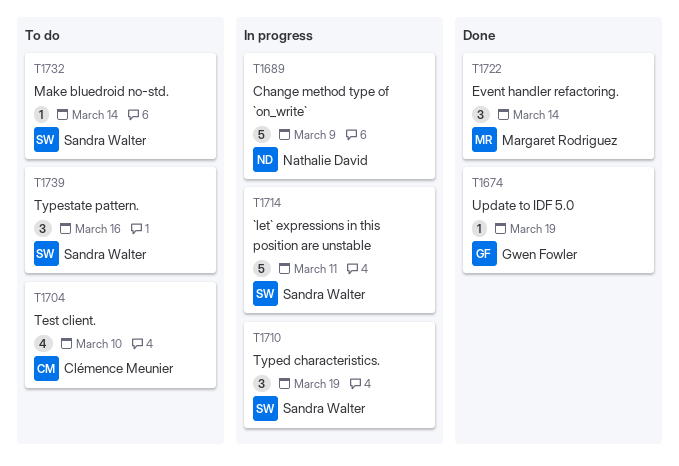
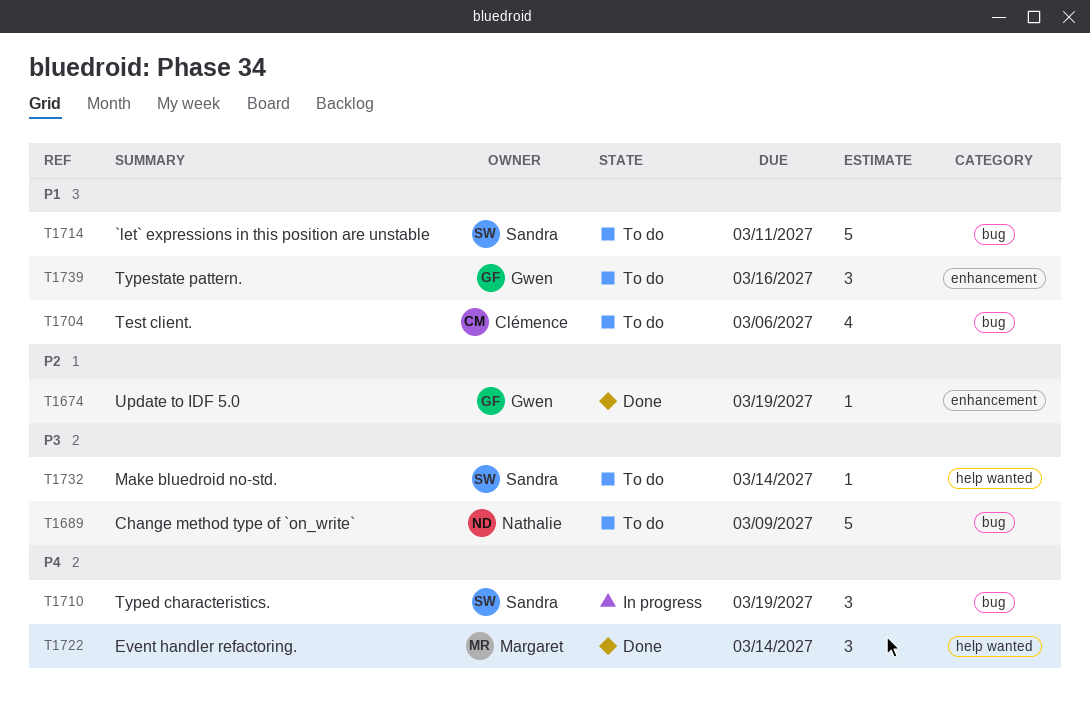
T1689, status: In progress -> To do
T1704, due: Mar 10 -> Mar 6
T1714, status: In progress -> To do
T1739, owner: Sandra Walter -> Gwen Fowler

